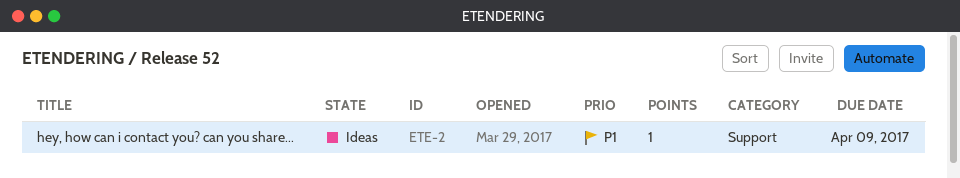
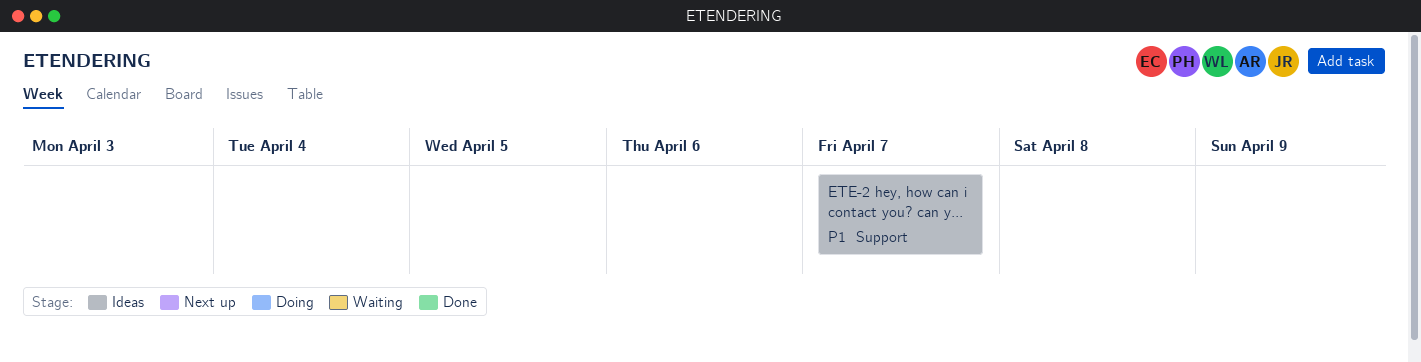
ETE-2, due: Apr 9 -> Apr 7

